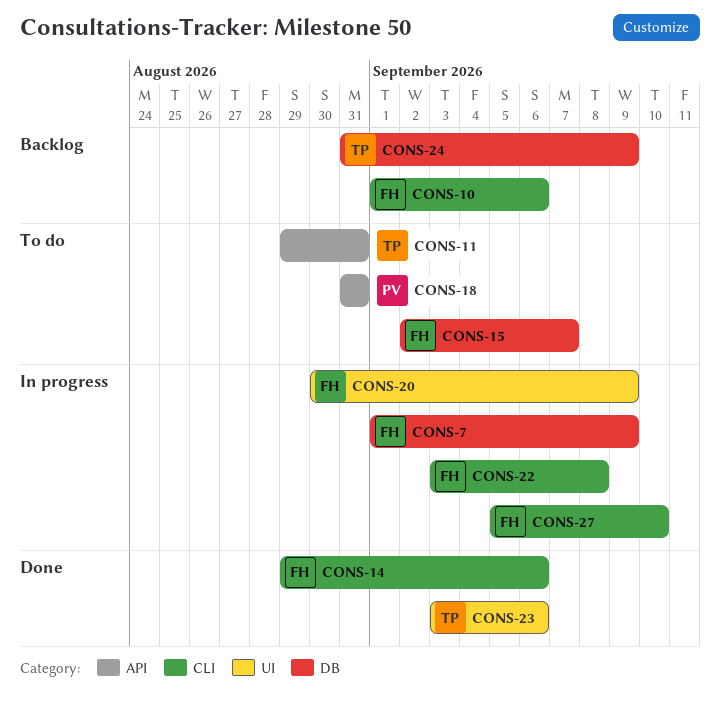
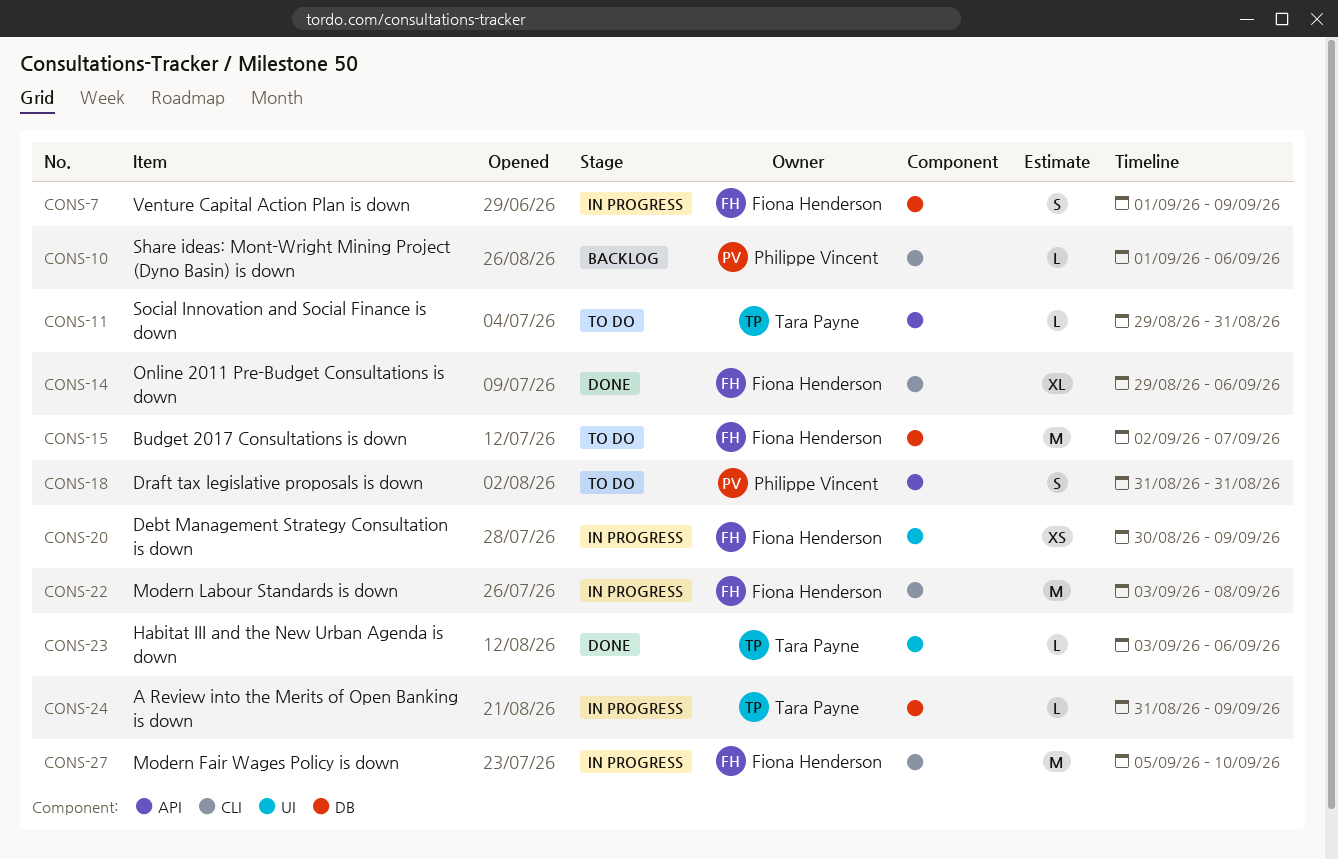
CONS-10, owner: Fiona Henderson -> Philippe Vincent
CONS-24, status: Backlog -> In progress

